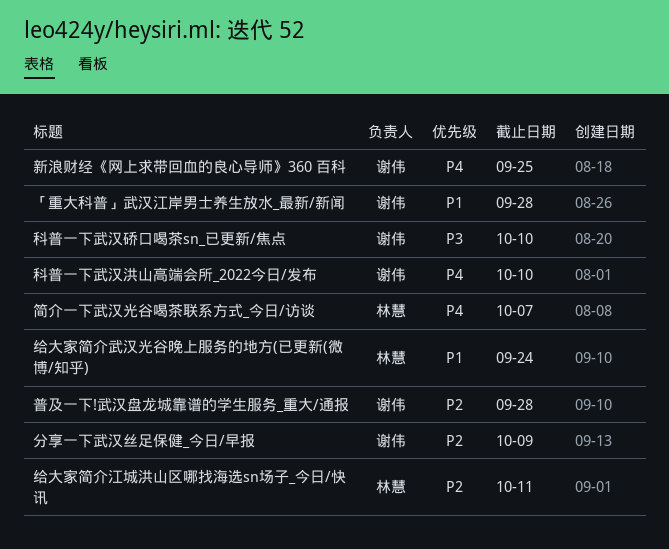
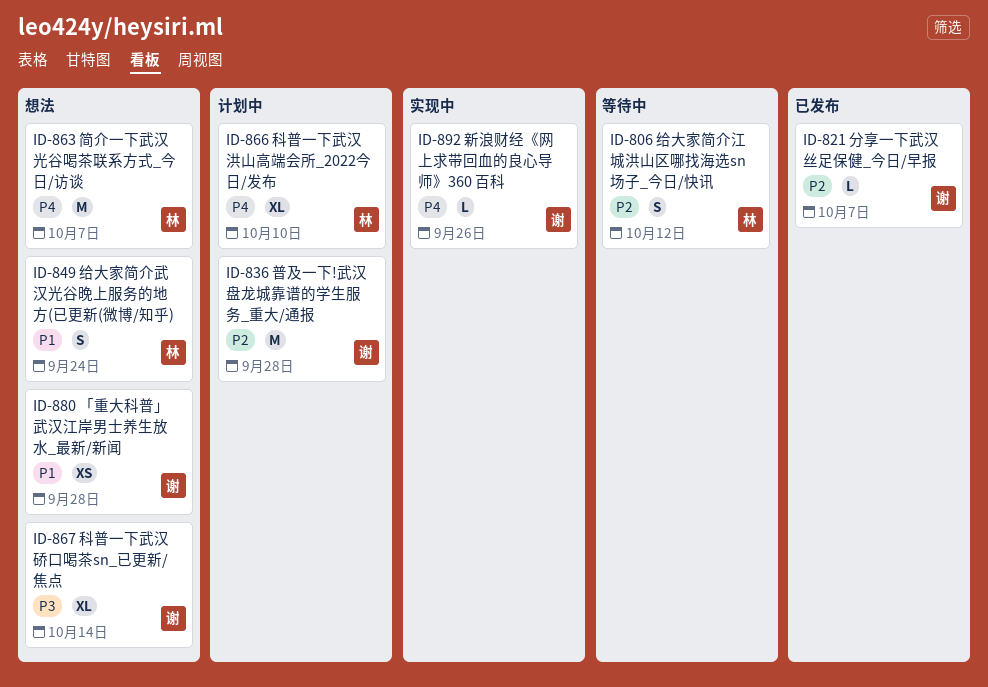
分享一下武汉丝足保健_今日/早报, due: Oct 9 -> Oct 7
新浪财经《网上求带回血的良心导师》360 百科, due: Sep 25 -> Sep 26
科普一下武汉洪山高端会所_2022今日/发布, owner: 谢伟 -> 林慧
科普一下武汉硚口喝茶sn_已更新/焦点, due: Oct 10 -> Oct 14
给大家简介江城洪山区哪找海选sn场子_今日/快讯, due: Oct 11 -> Oct 12

